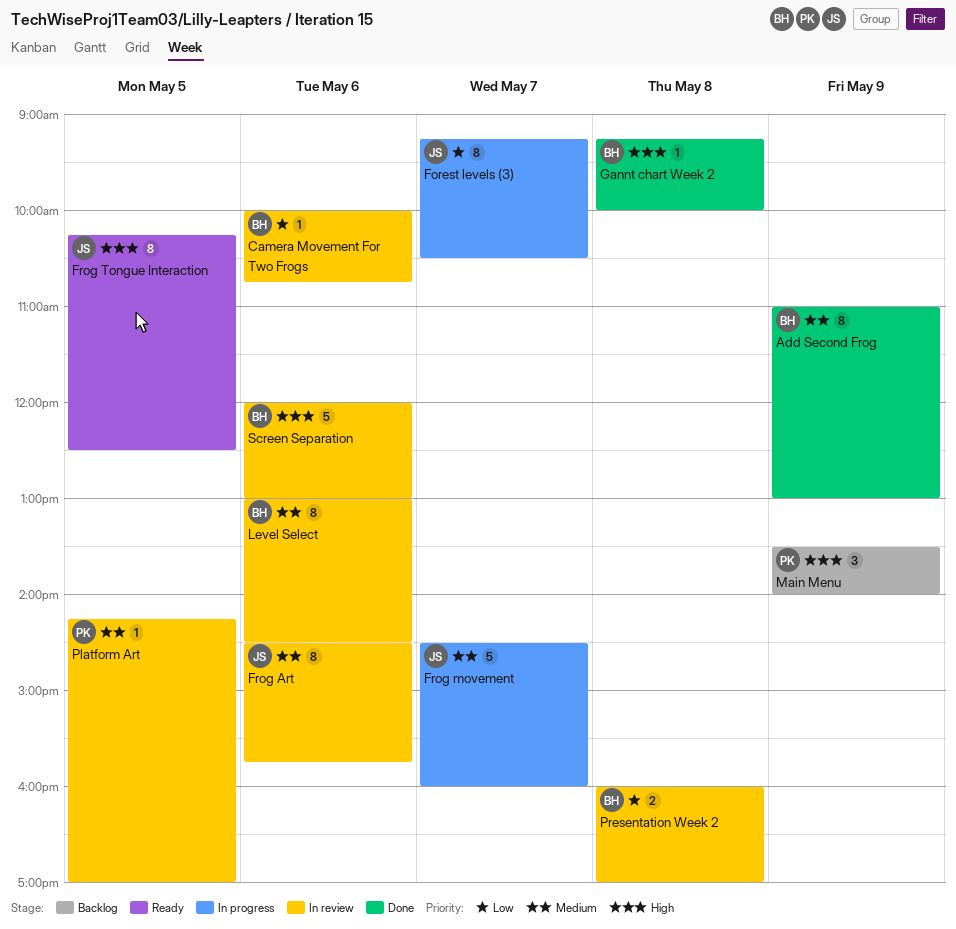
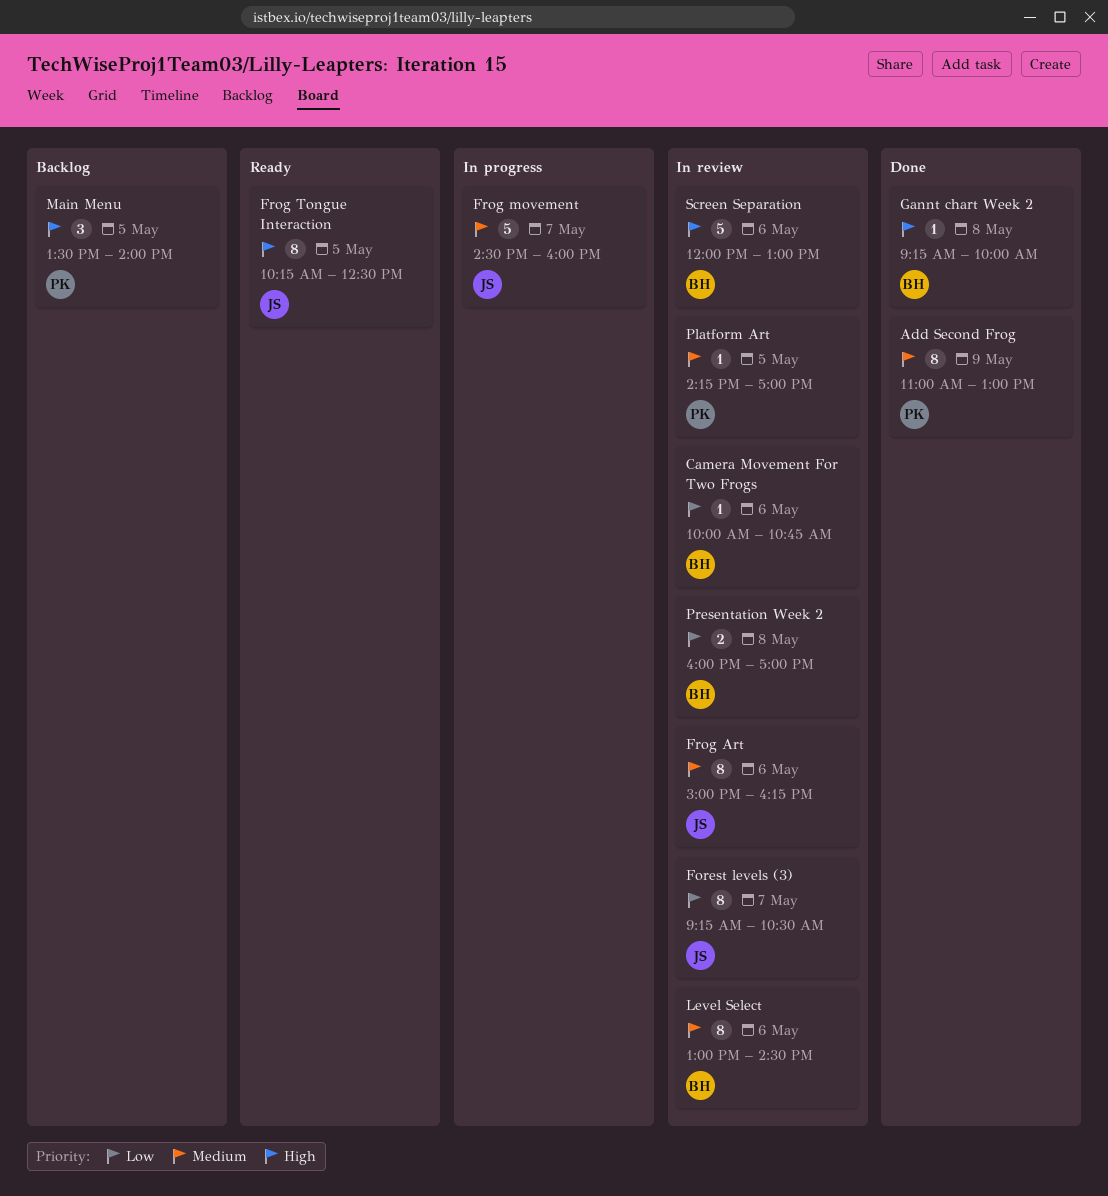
Add Second Frog, owner: BH -> PK
Forest levels (3), status: In progress -> In review
Frog Art, begins: 14:30 -> 15:00
Frog Art, ends: 15:45 -> 16:15
Main Menu, day: May 9 -> May 5

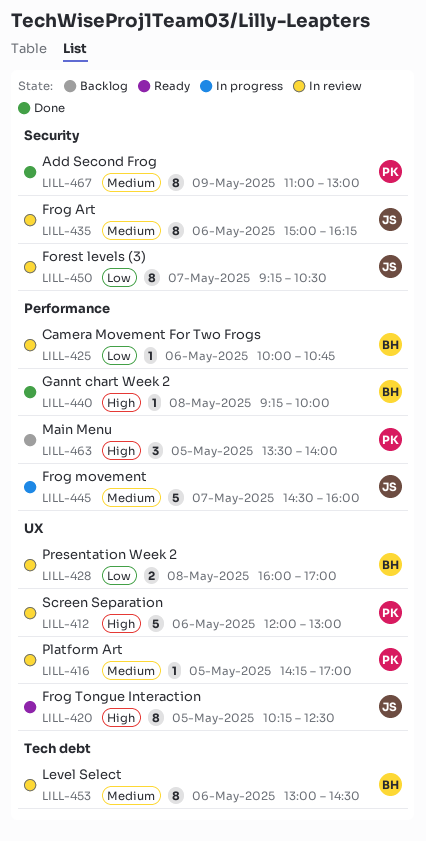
Screen Separation, owner: BH -> PK

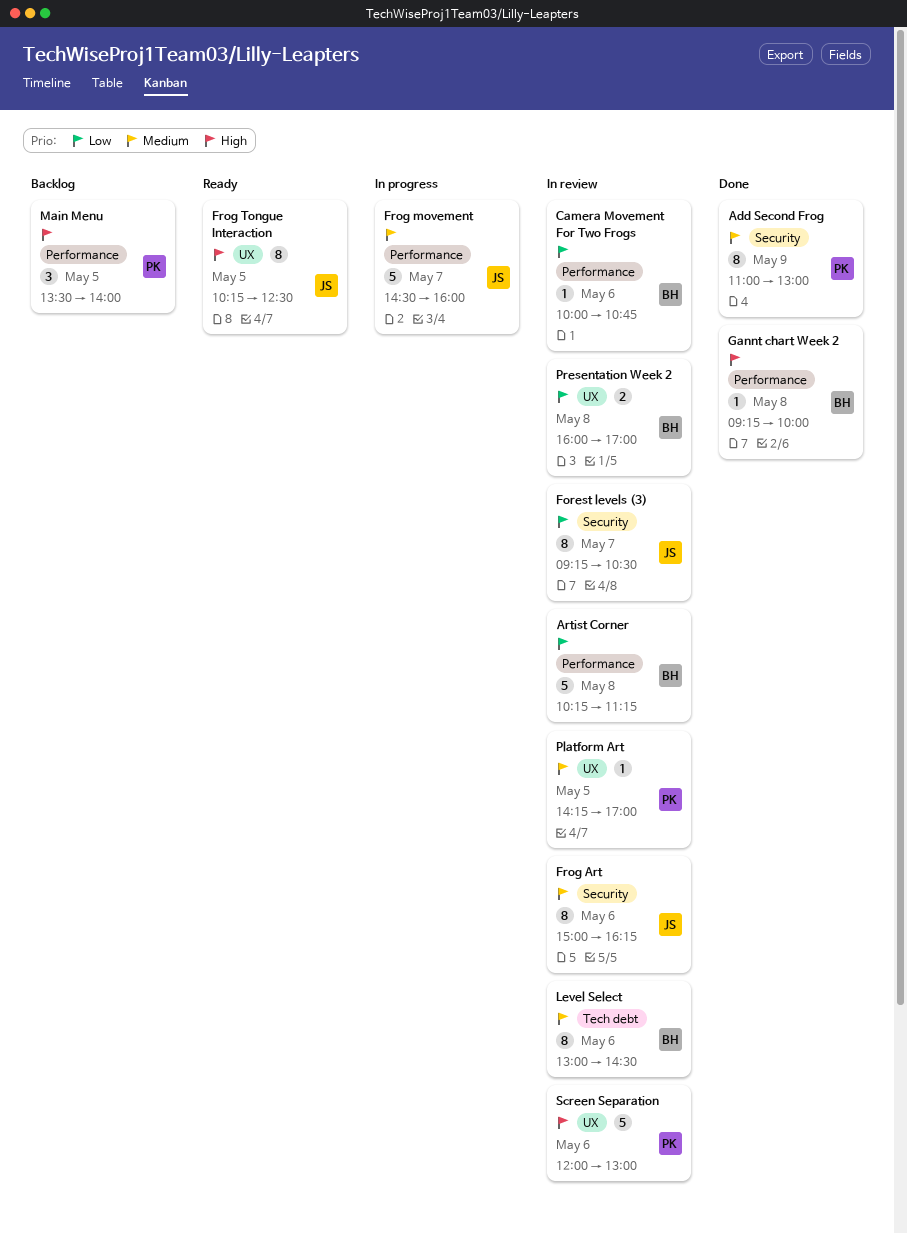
Artist Corner: none -> present

